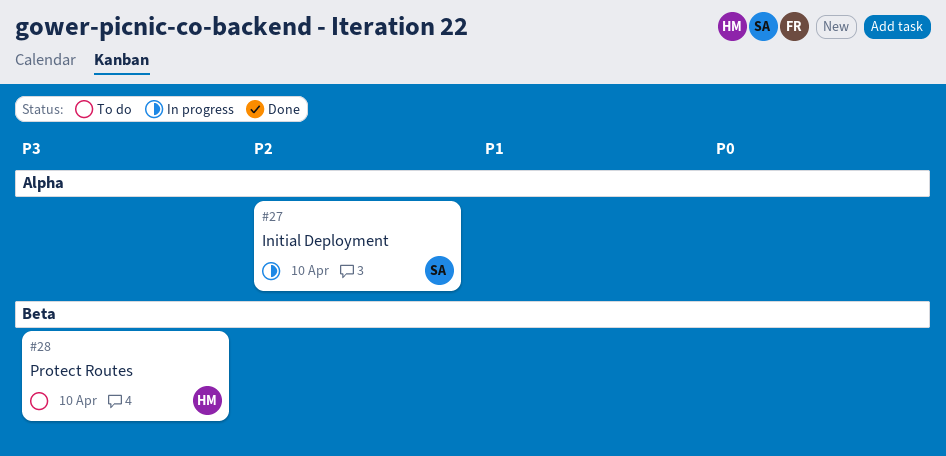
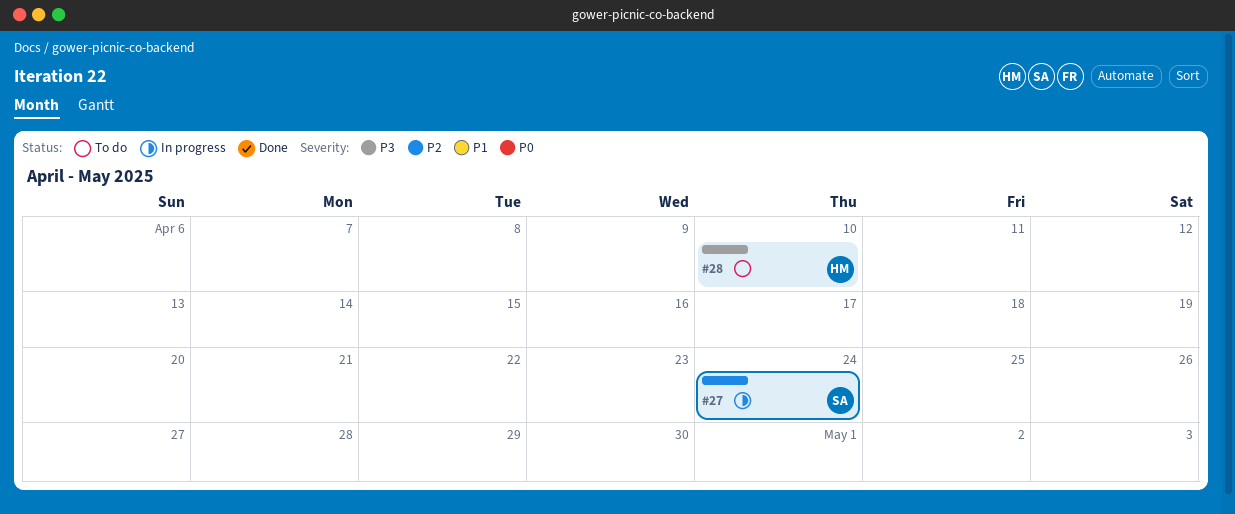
#27, due: Apr 10 -> Apr 24

